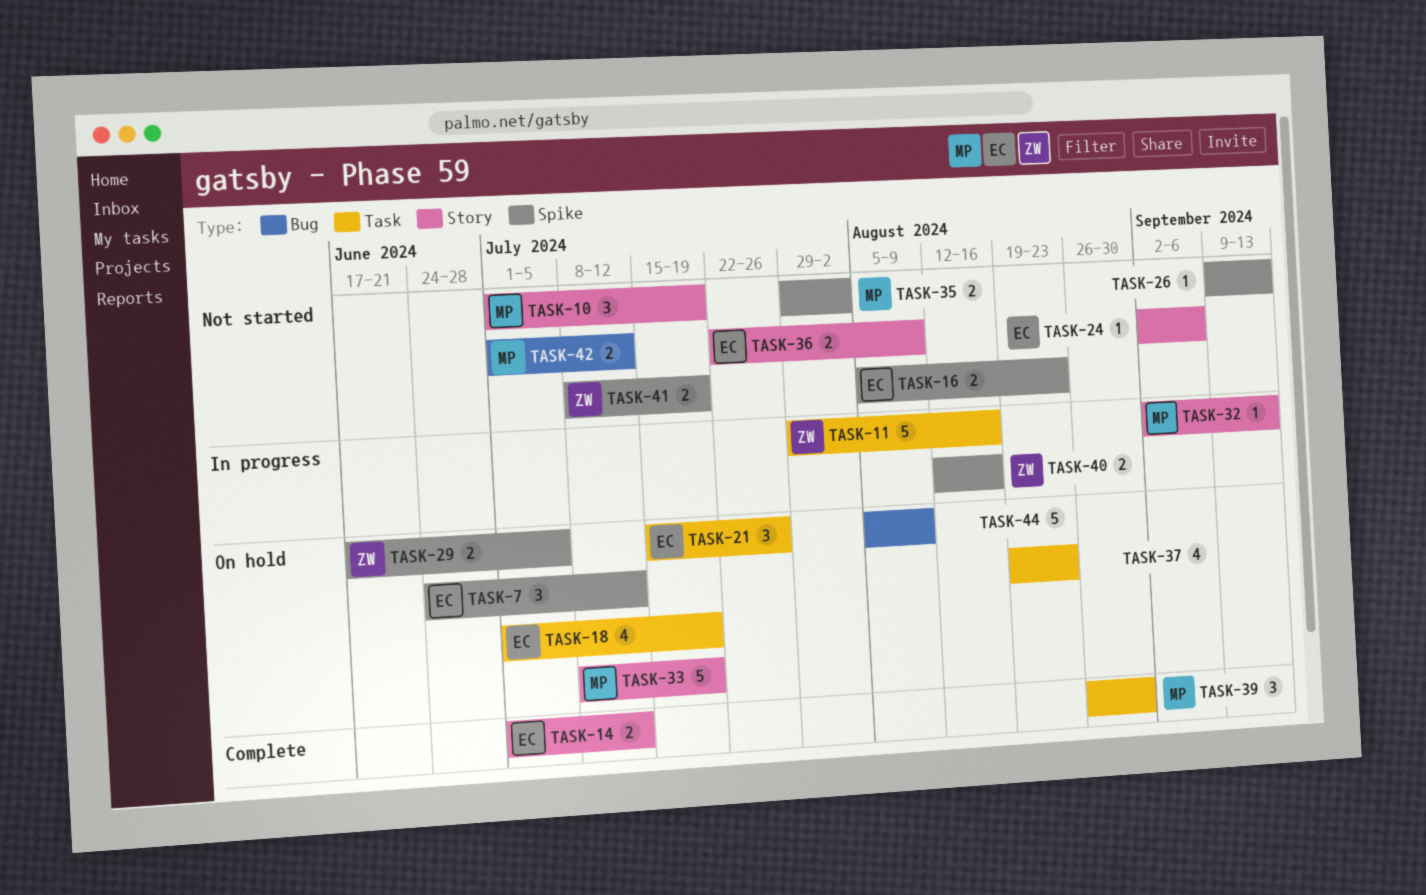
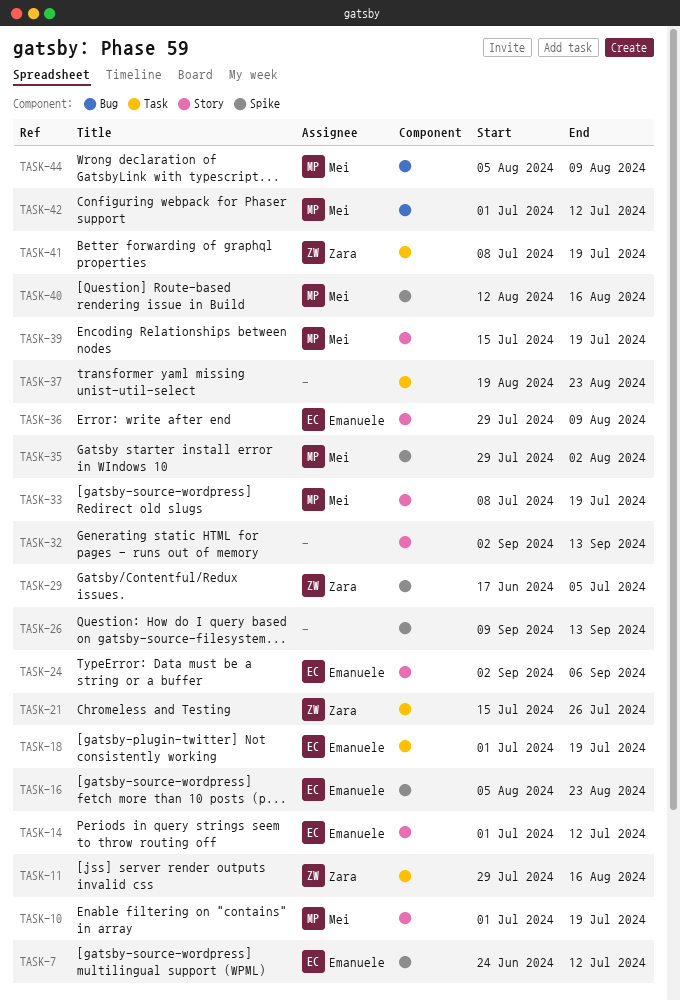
TASK-21, owner: Emanuele -> Zara
TASK-32, owner: Mei -> none
TASK-36, start: Jul 22 -> Jul 29
TASK-39, label: Task -> Story
TASK-39, start: Aug 26 -> Jul 15
TASK-39, due: Aug 30 -> Jul 19
TASK-40, owner: Zara -> Mei
TASK-41, label: Spike -> Task
TASK-44, owner: none -> Mei

